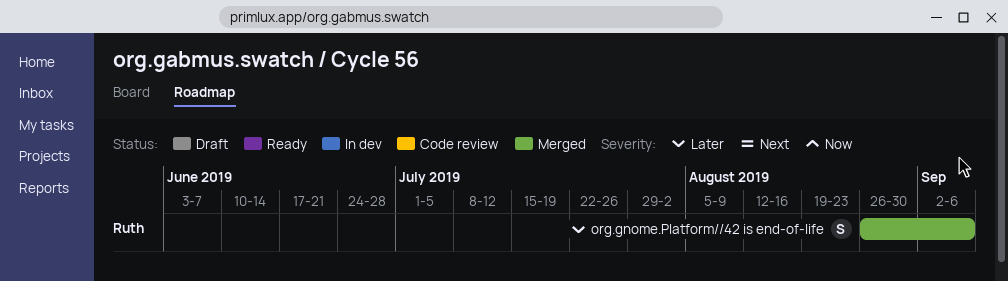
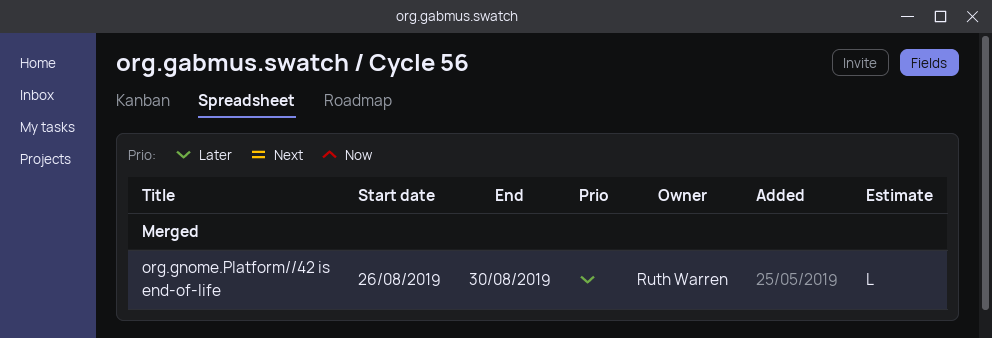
org.gnome.Platform//42 is end-of-life, estimate: S -> L
org.gnome.Platform//42 is end-of-life, due: Sep 6 -> Aug 30

